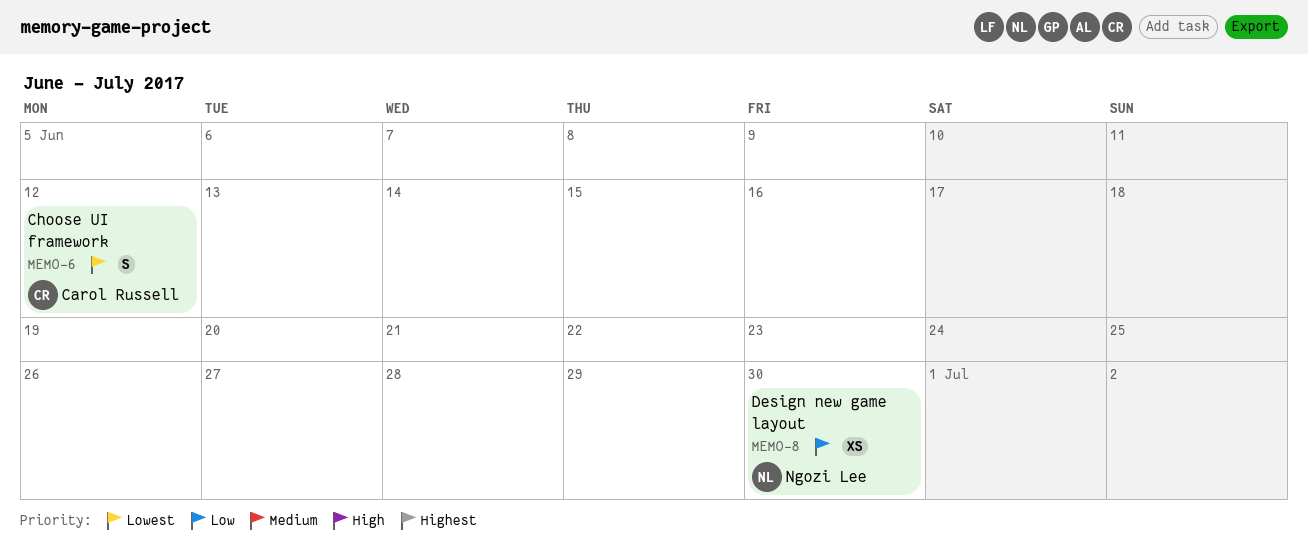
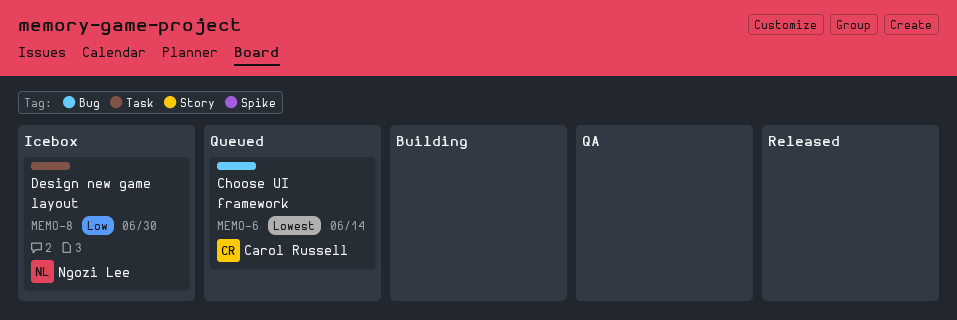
MEMO-6, due: Jun 12 -> Jun 14

